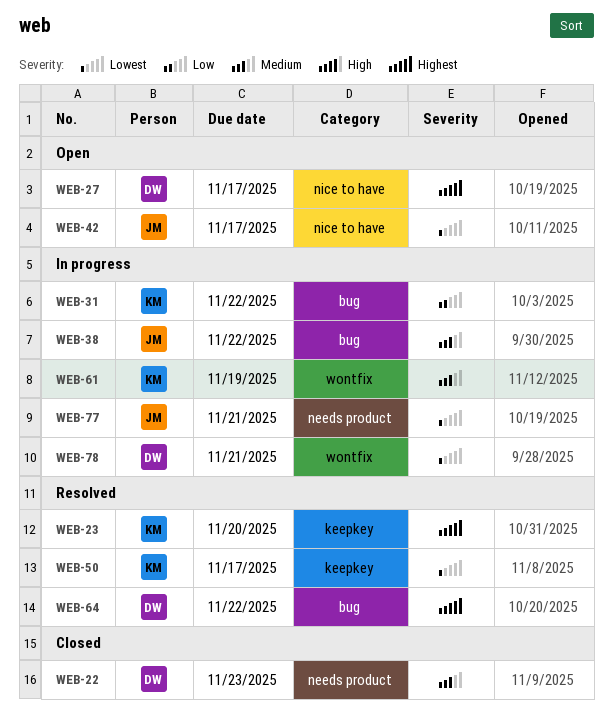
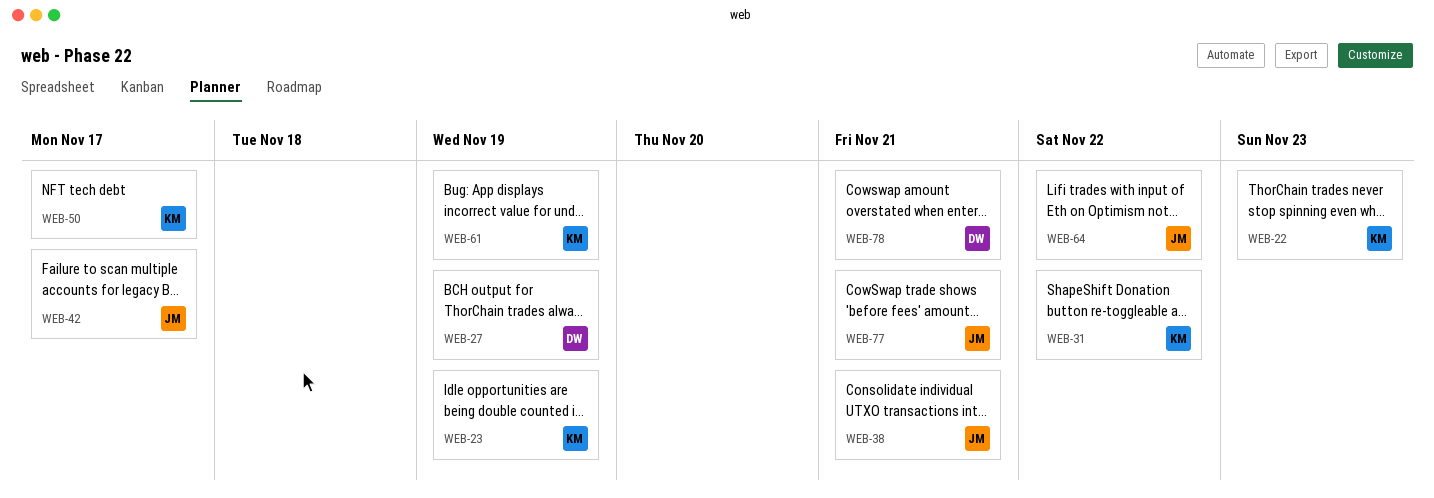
WEB-22, owner: DW -> KM
WEB-23, due: Nov 20 -> Nov 19
WEB-27, due: Nov 17 -> Nov 19
WEB-38, due: Nov 22 -> Nov 21
WEB-64, owner: DW -> JM

